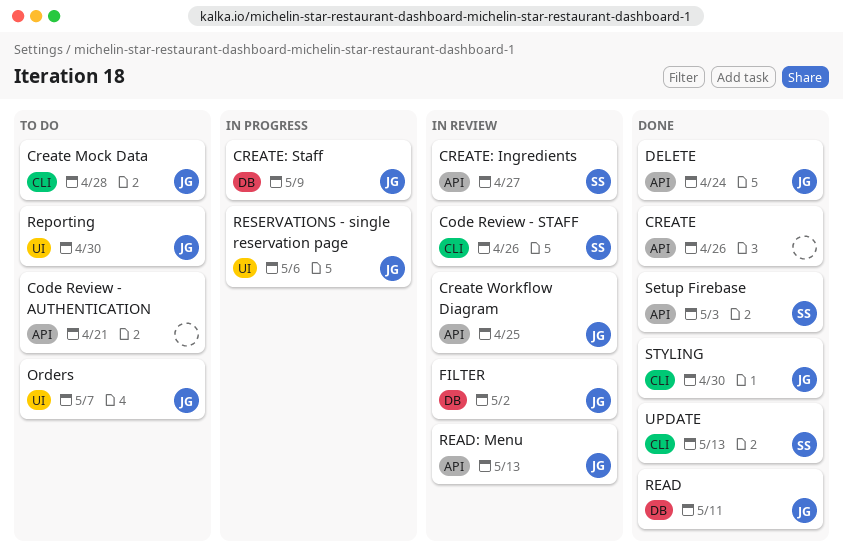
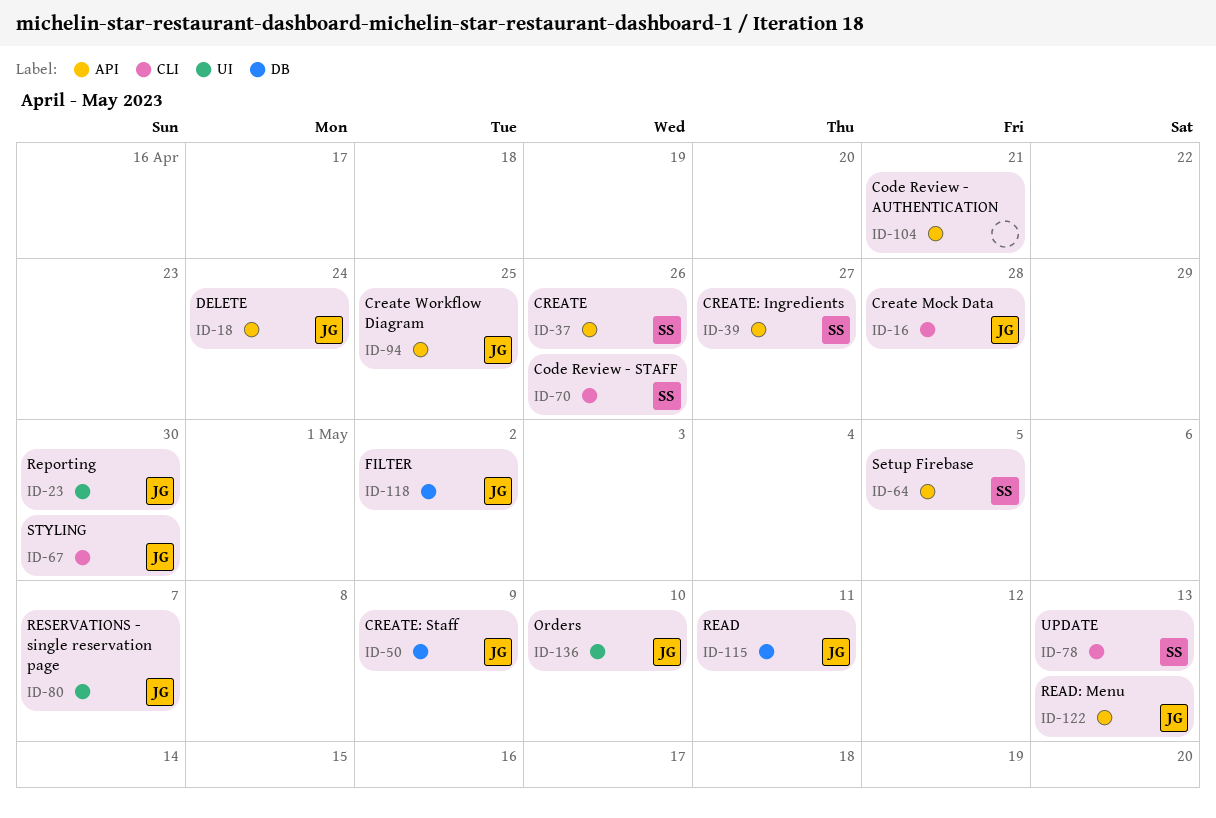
CREATE, owner: none -> SS
Orders, due: May 7 -> May 10
RESERVATIONS - single reservation page, due: May 6 -> May 7
Setup Firebase, due: May 3 -> May 5

